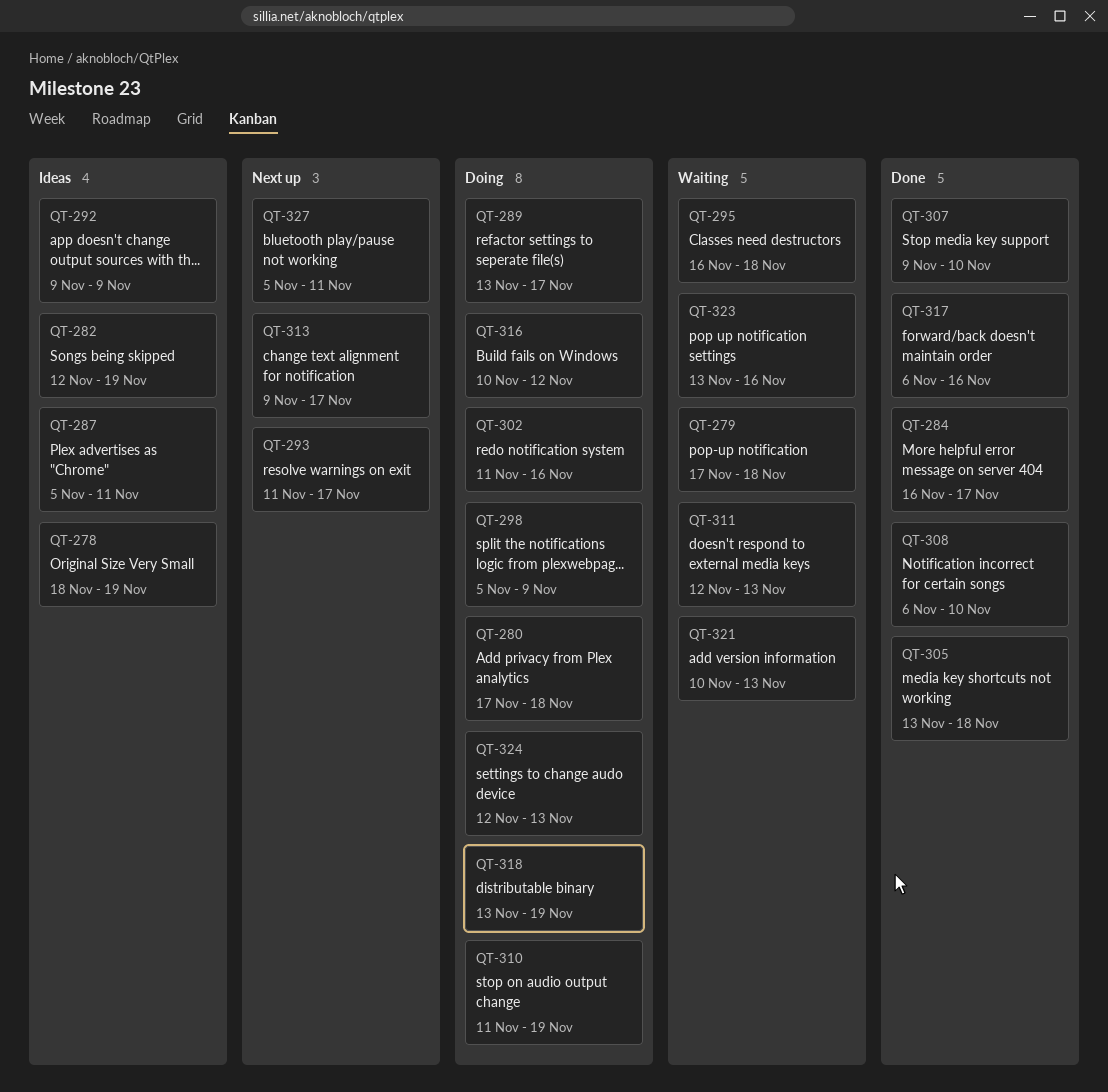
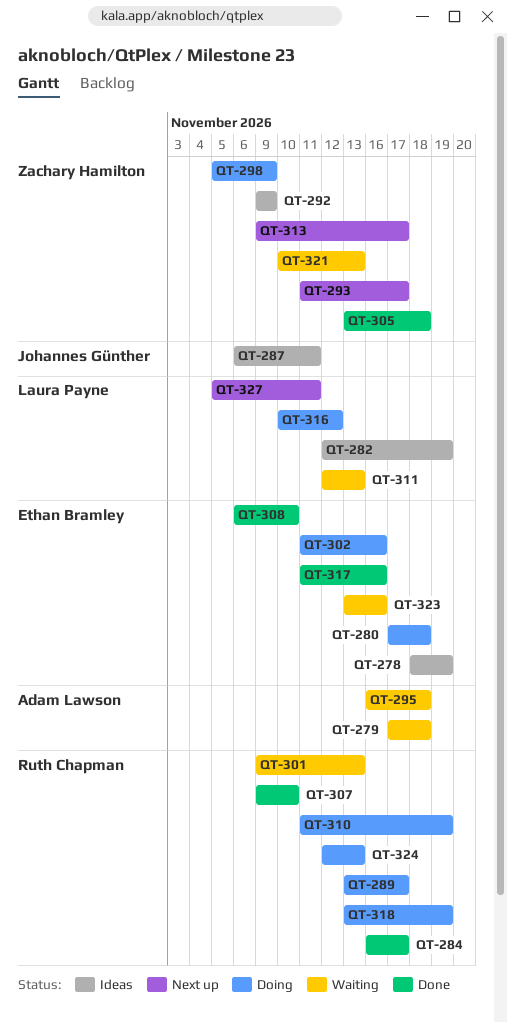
QT-287, start: Nov 5 -> Nov 6
QT-301: none -> present
QT-317, start: Nov 6 -> Nov 11

